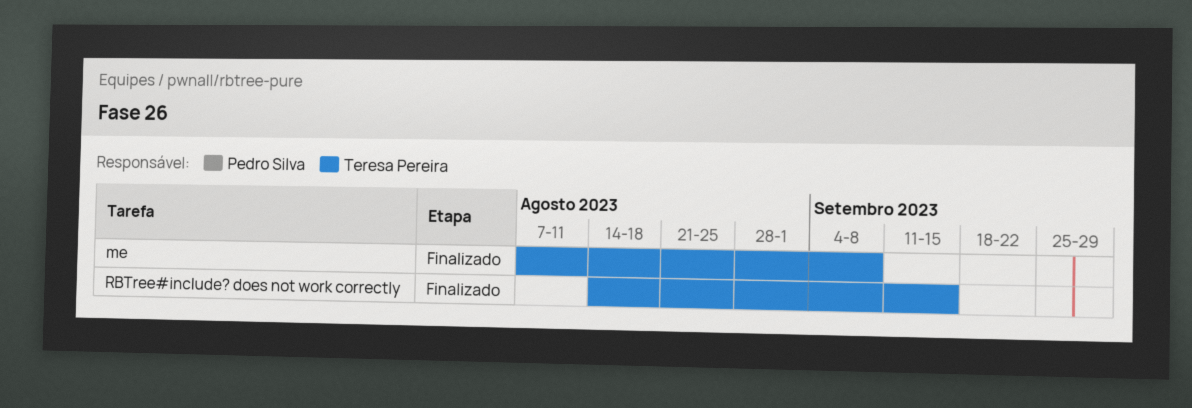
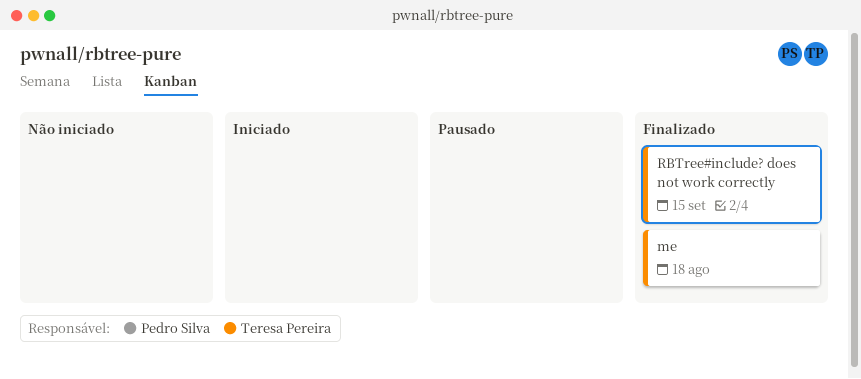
me, due: Sep 8 -> Aug 18

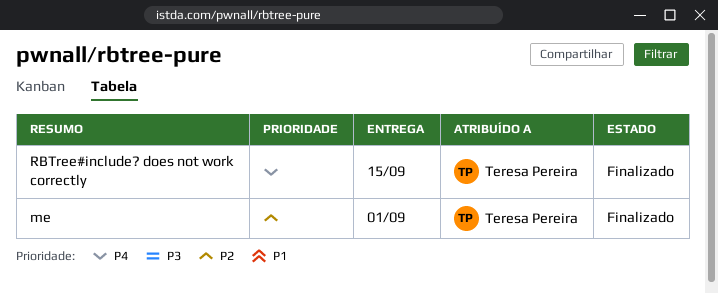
me, due: Aug 18 -> Sep 1

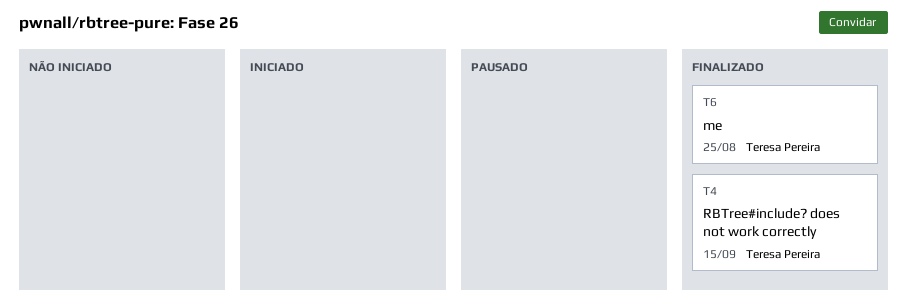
me, due: Sep 1 -> Aug 25

